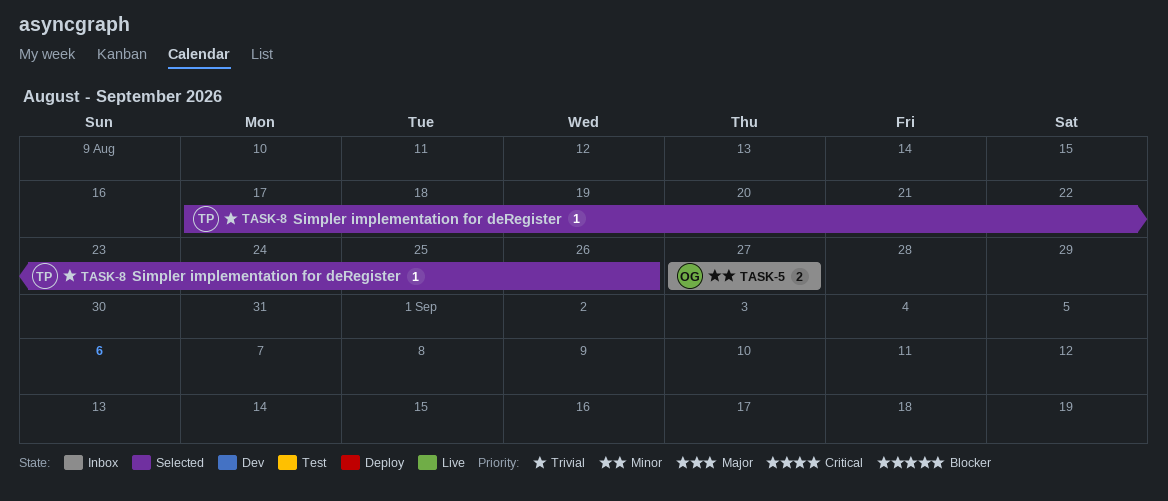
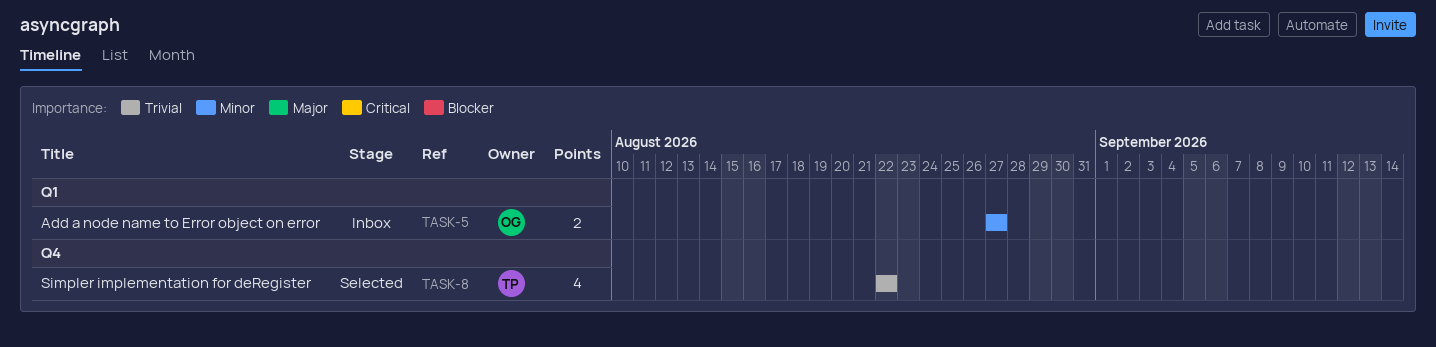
TASK-8, estimate: 1 -> 4
TASK-8, start: Aug 17 -> Aug 22
TASK-8, due: Aug 26 -> Aug 22

